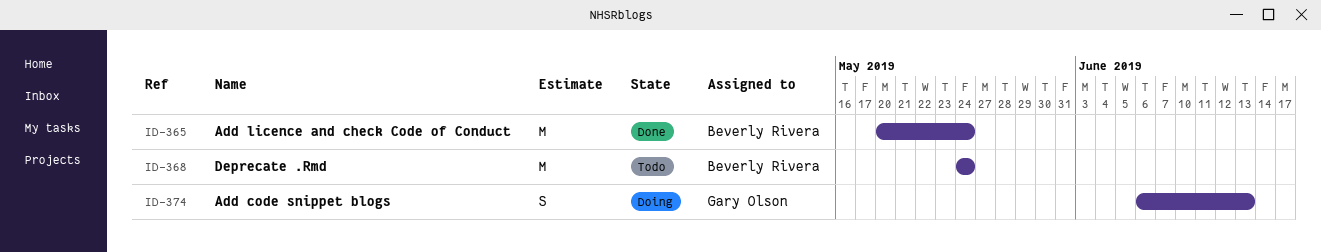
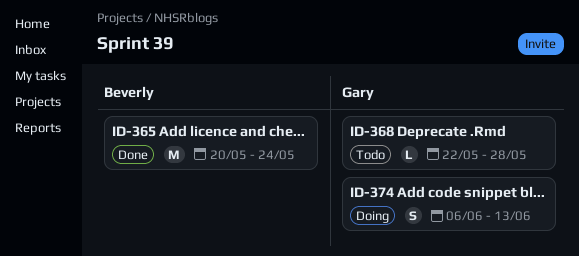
ID-368, owner: Beverly Rivera -> Gary Olson
ID-368, estimate: M -> L
ID-368, start: May 24 -> May 22
ID-368, due: May 24 -> May 28

